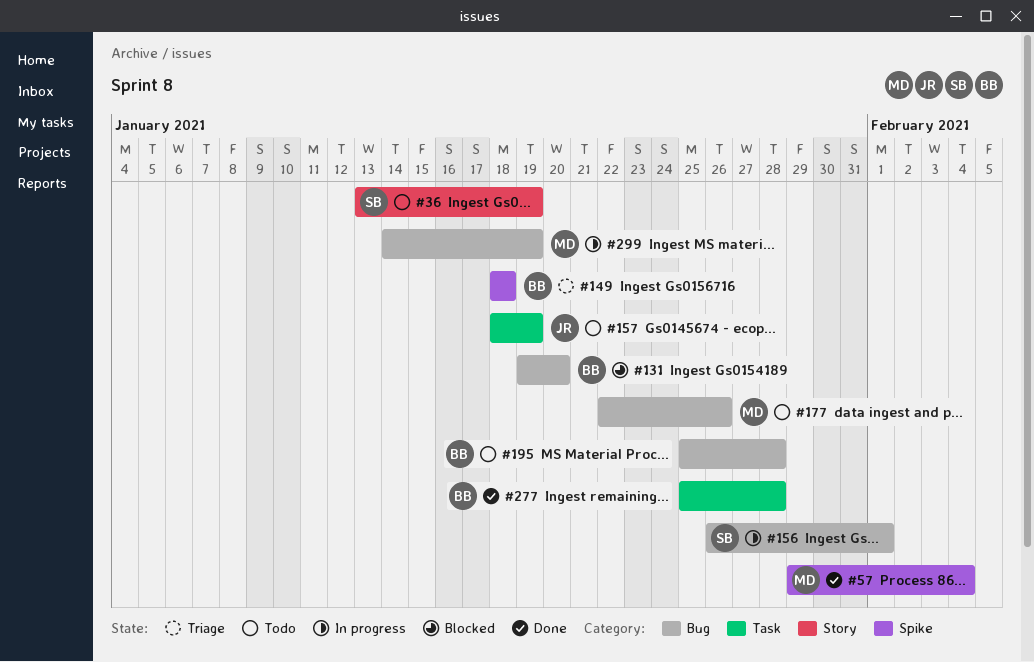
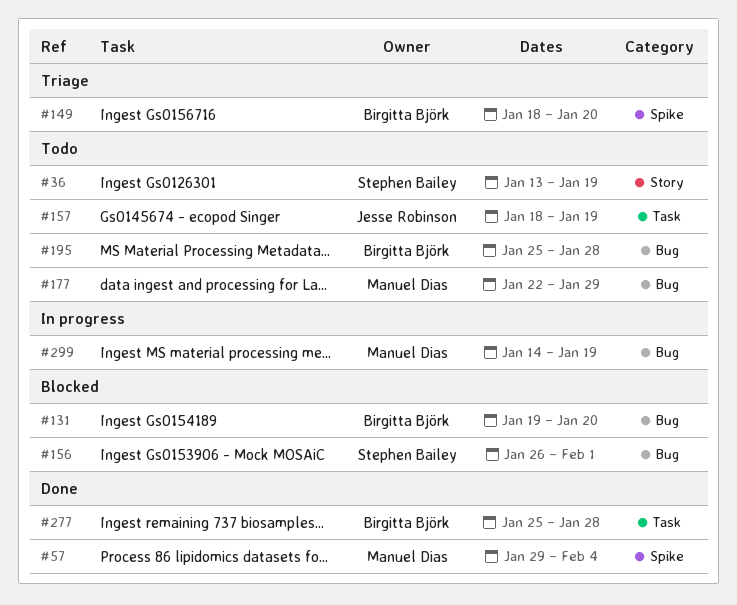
#149, due: Jan 18 -> Jan 20
#156, status: In progress -> Blocked
#177, due: Jan 26 -> Jan 29

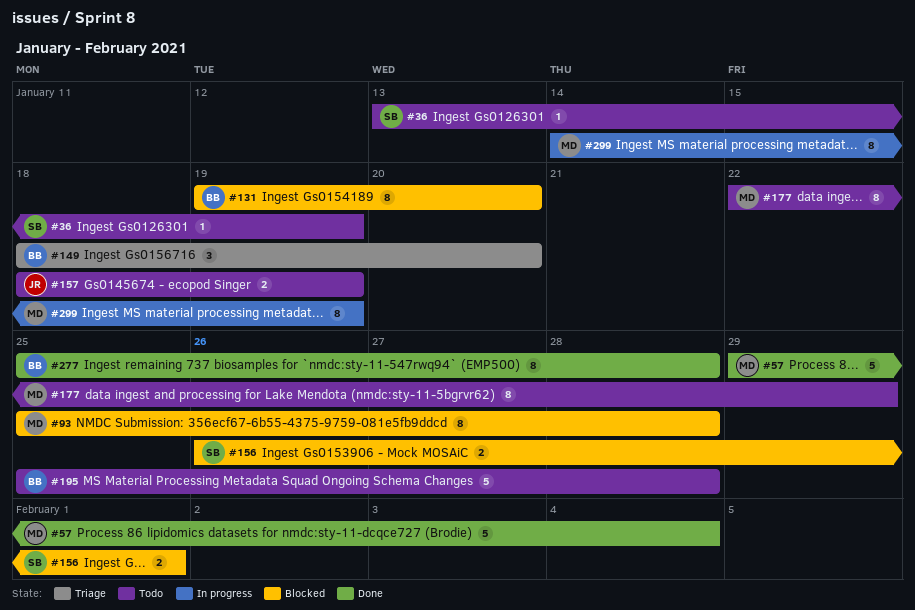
#93: none -> present

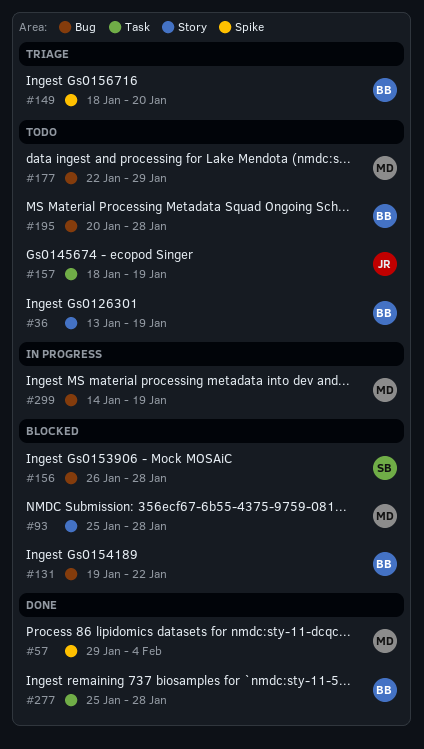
#36, owner: SB -> BB
#131, due: Jan 20 -> Jan 22
#156, due: Feb 1 -> Jan 28
#195, start: Jan 25 -> Jan 20

